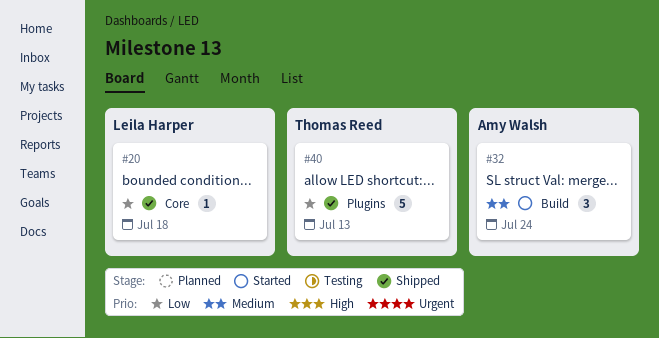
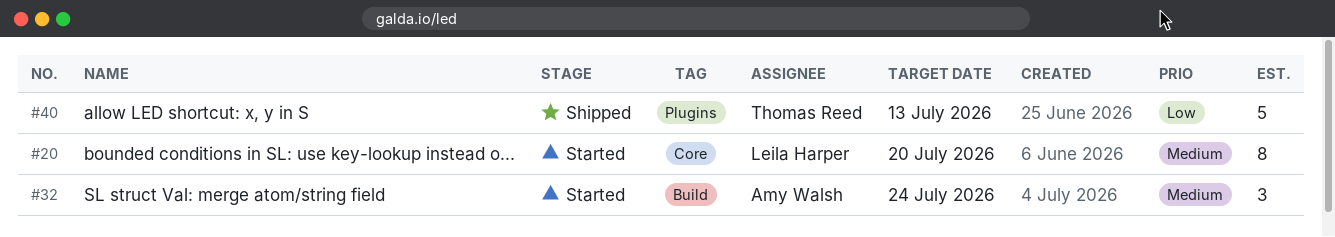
#20, status: Shipped -> Started
#20, priority: Low -> Medium
#20, estimate: 1 -> 8
#20, due: Jul 18 -> Jul 20

